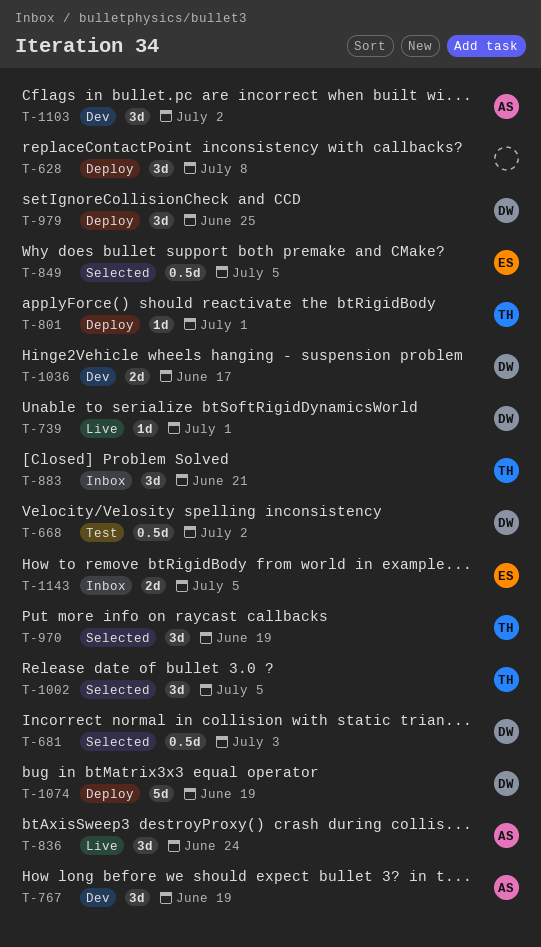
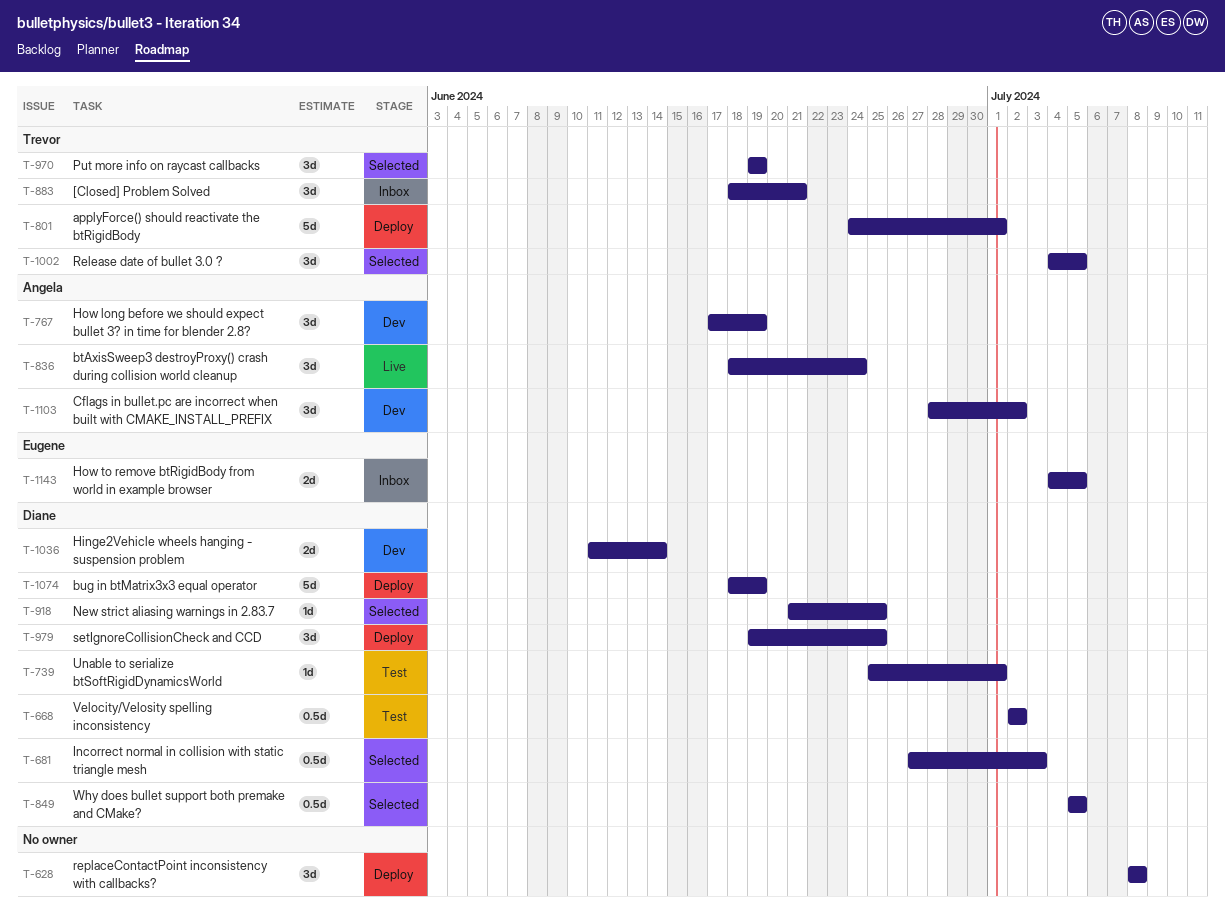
T-739, status: Live -> Test
T-801, estimate: 1d -> 5d
T-849, owner: Eugene -> Diane
T-918: none -> present
T-1036, due: Jun 17 -> Jun 14

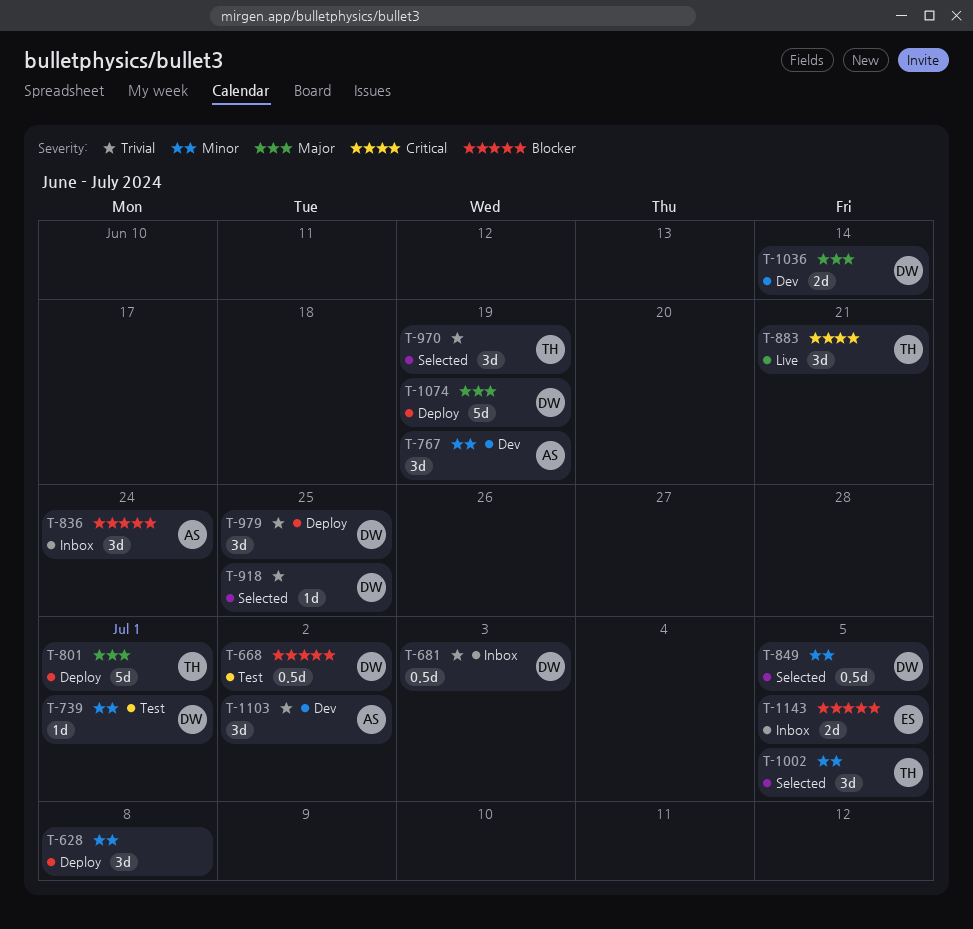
T-681, status: Selected -> Inbox
T-836, status: Live -> Inbox
T-883, status: Inbox -> Live

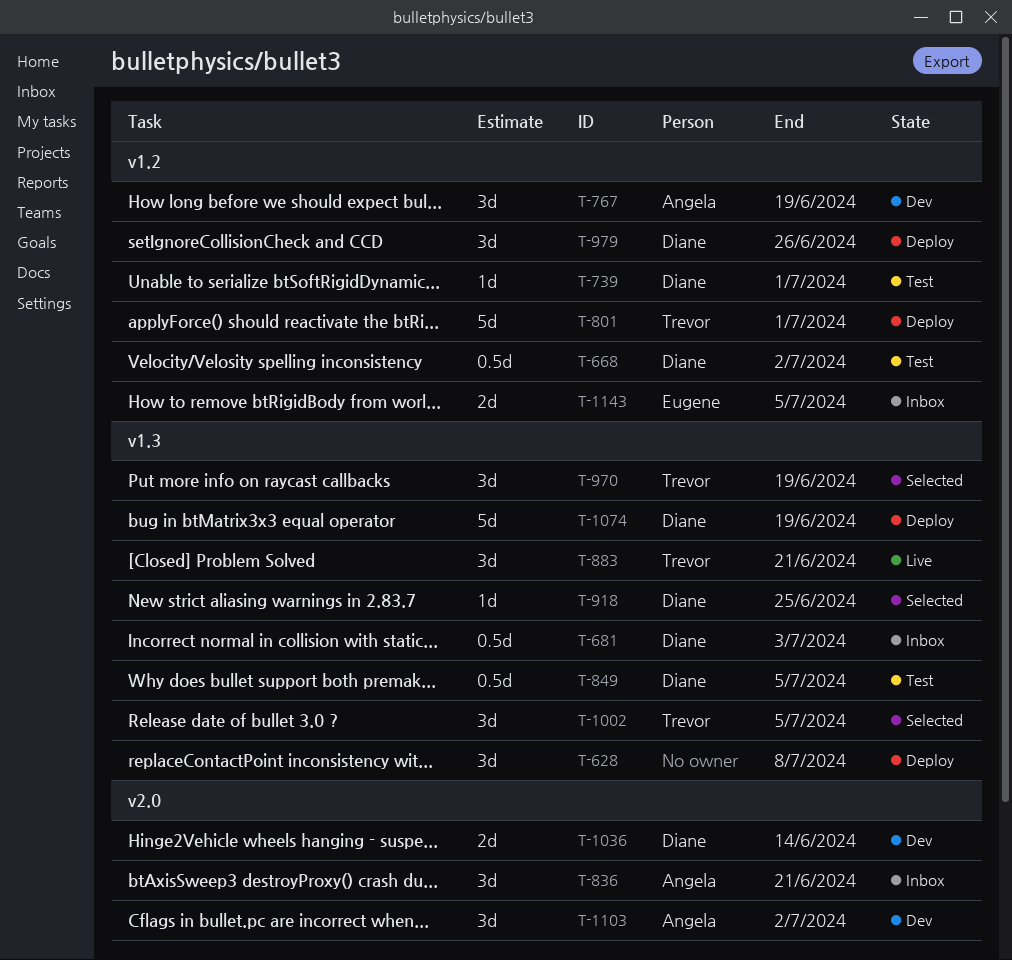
T-836, due: Jun 24 -> Jun 21
T-849, status: Selected -> Test
T-979, due: Jun 25 -> Jun 26

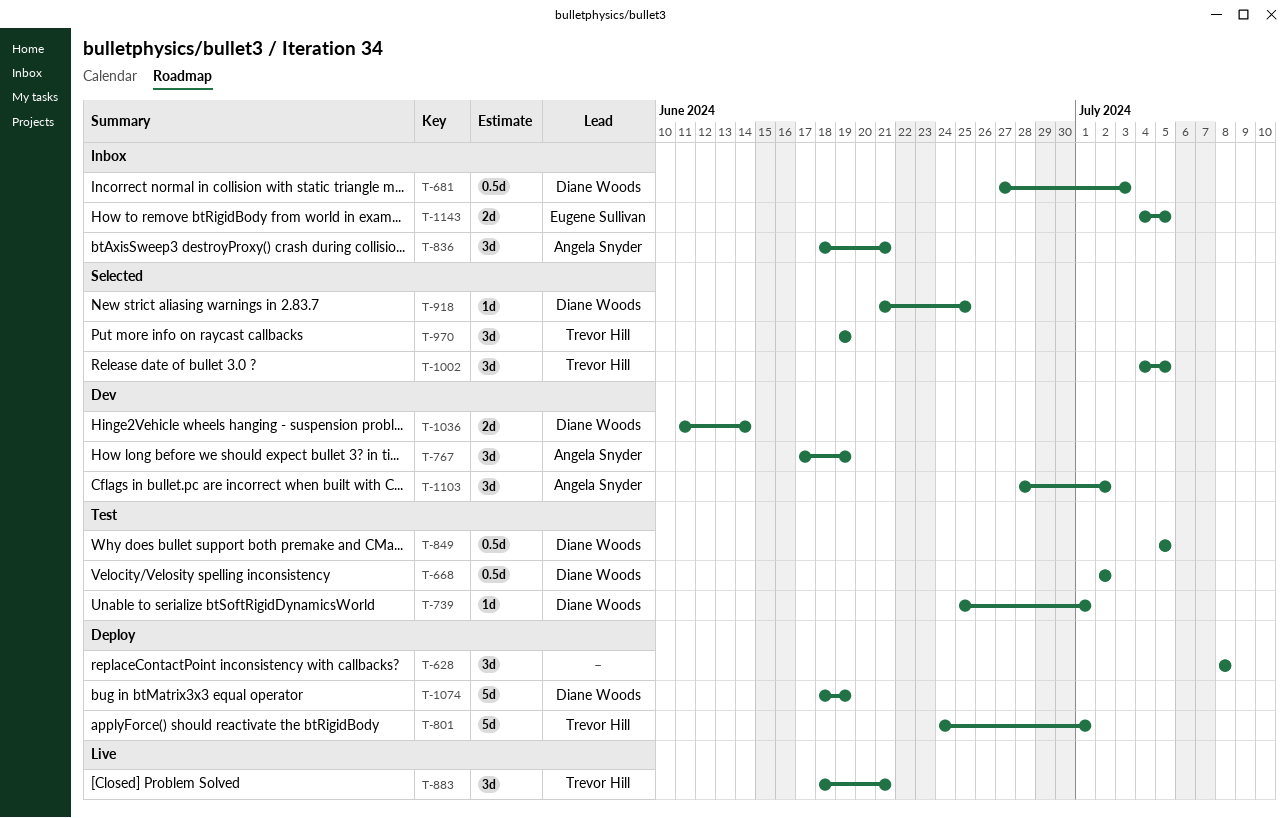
T-979: present -> none

